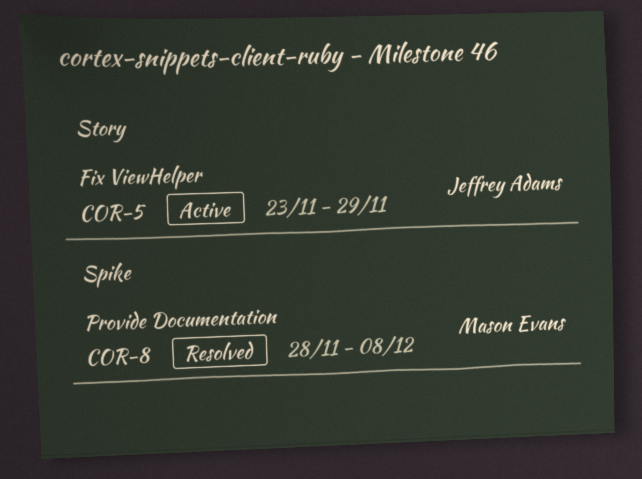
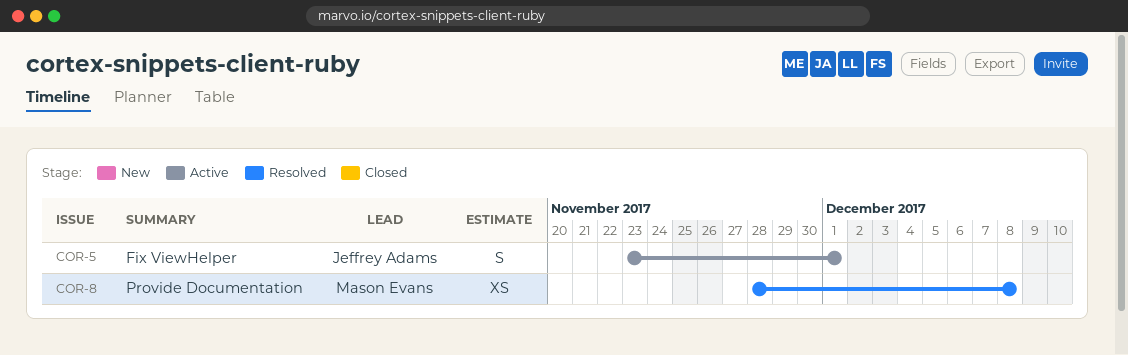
COR-5, due: Nov 29 -> Dec 1

